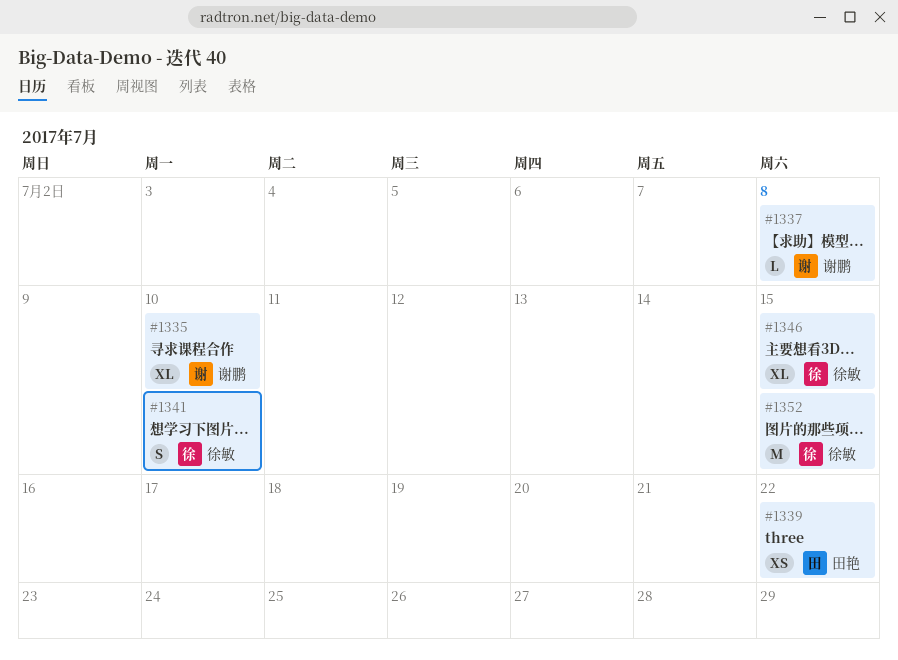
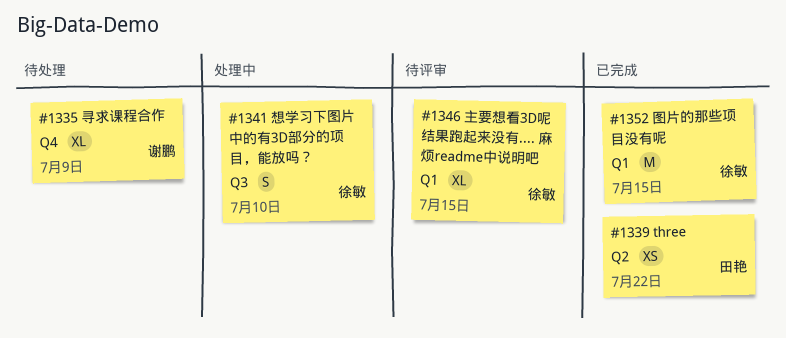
#1335, due: Jul 10 -> Jul 9
#1337: present -> none

